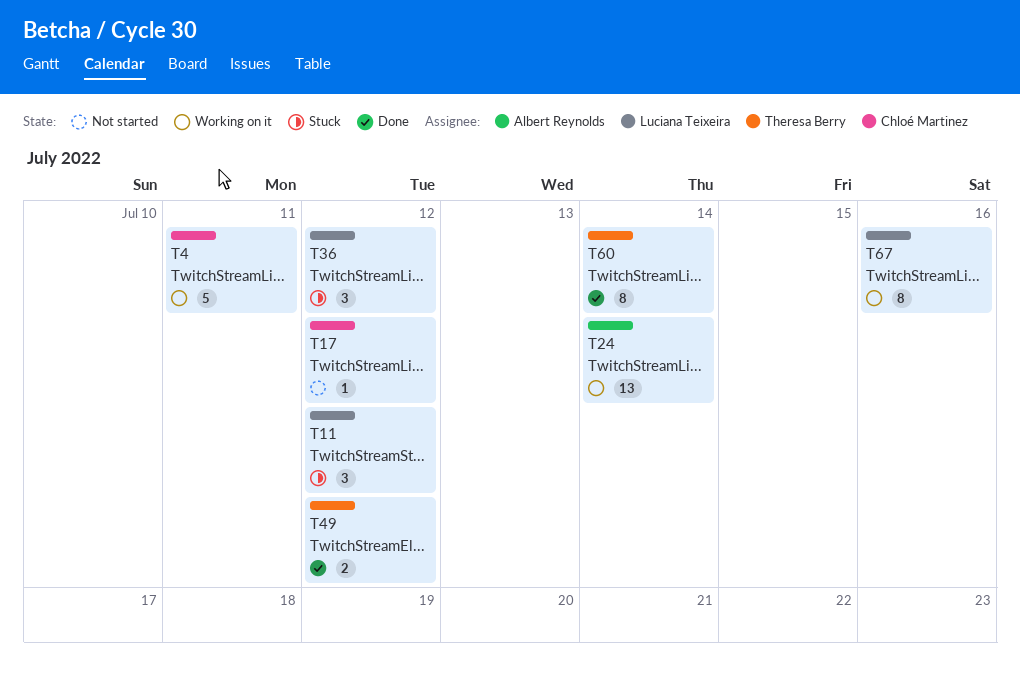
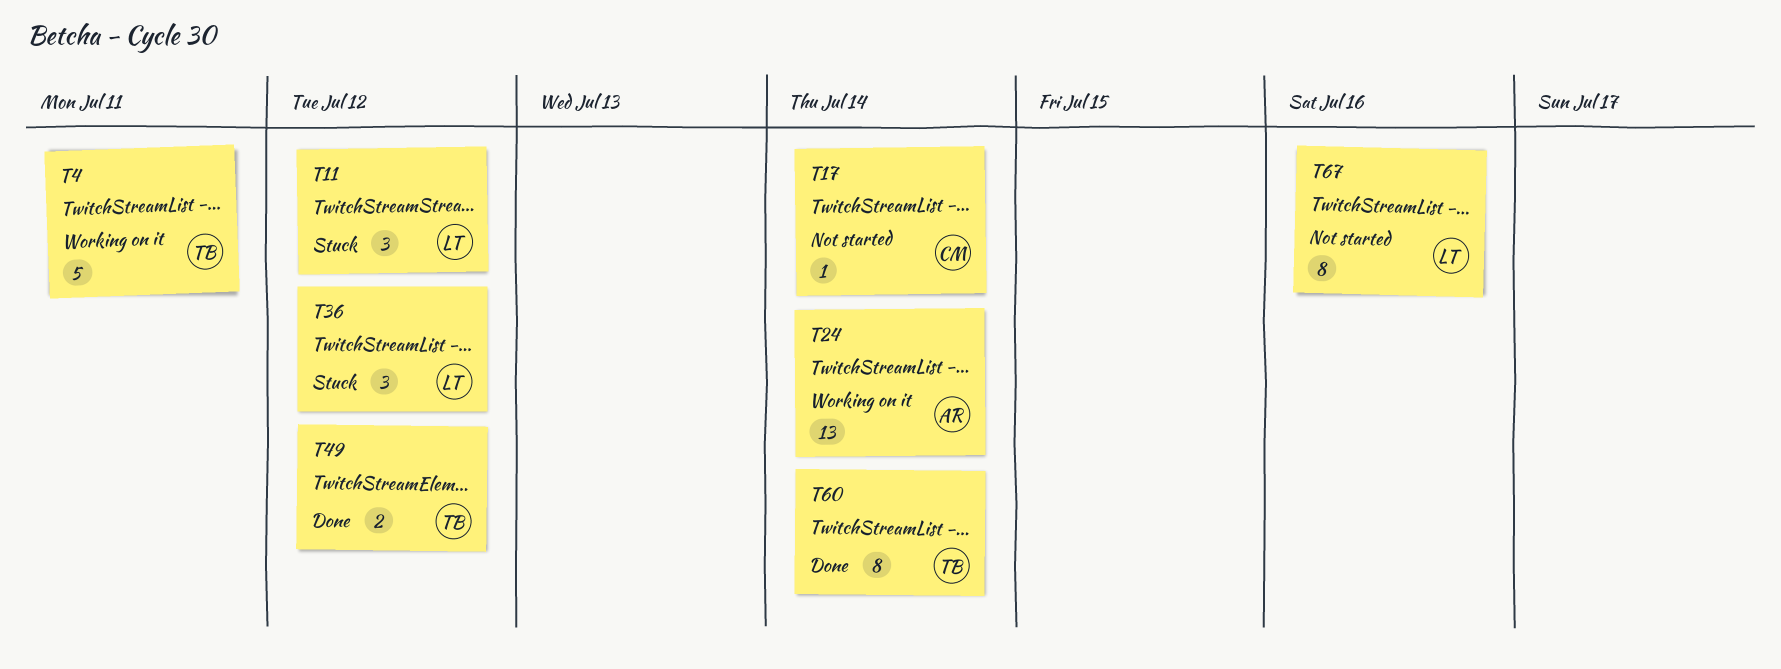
T4, owner: Chloé Martinez -> Theresa Berry
T17, due: Jul 12 -> Jul 14
T67, status: Working on it -> Not started

